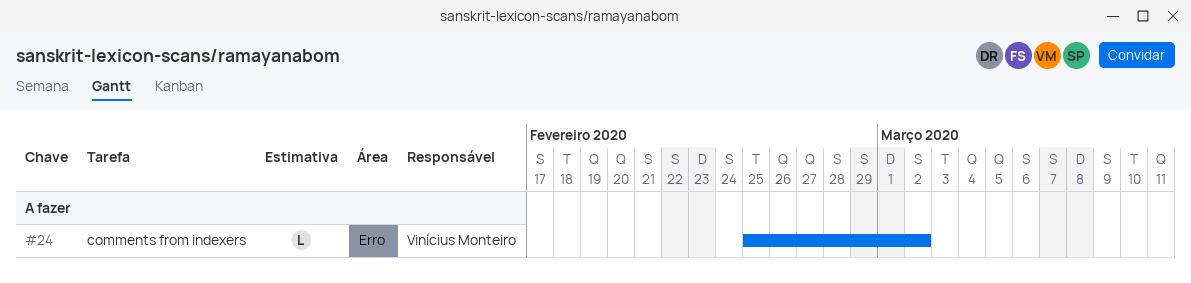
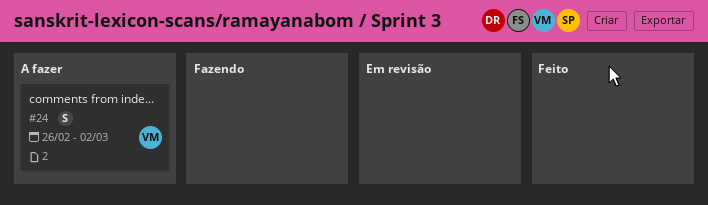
#24, estimate: L -> S
#24, start: Feb 25 -> Feb 26

